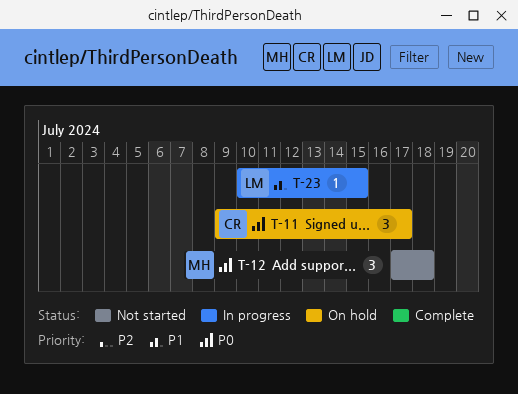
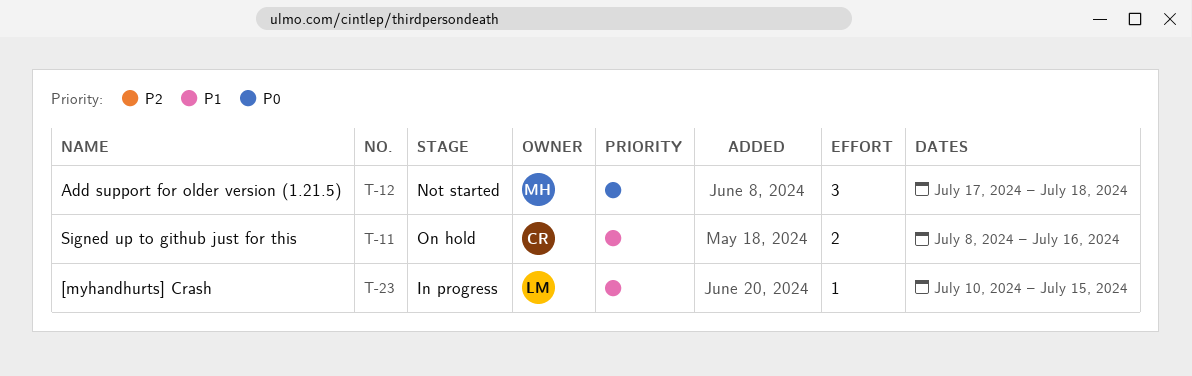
T-11, priority: P0 -> P1
T-11, estimate: 3 -> 2
T-11, start: Jul 9 -> Jul 8
T-11, due: Jul 17 -> Jul 16

